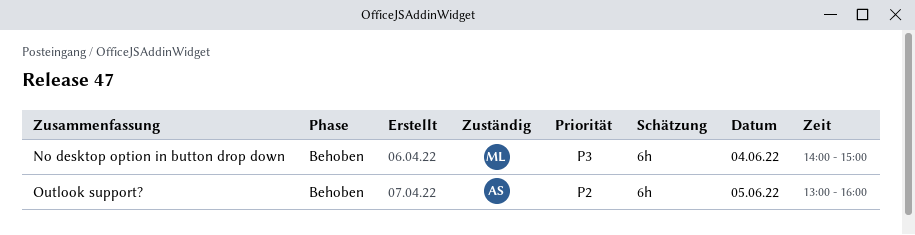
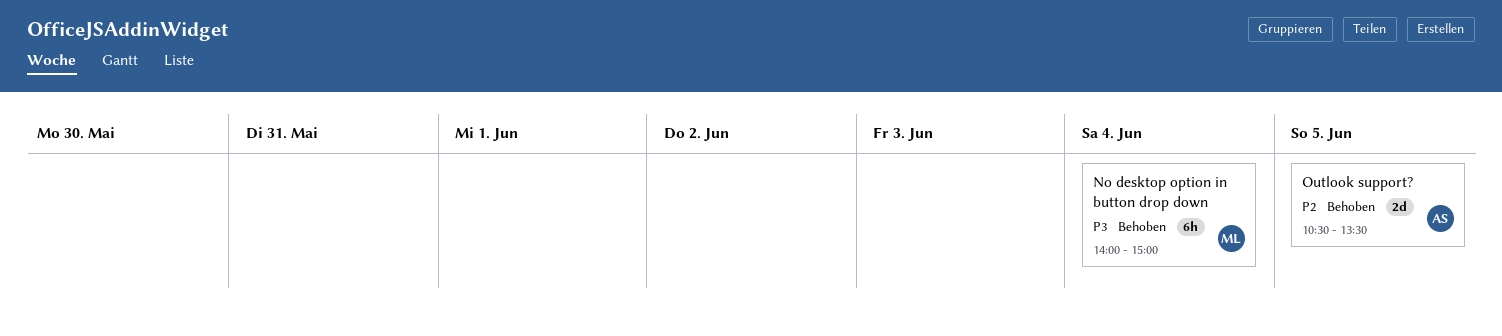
Outlook support?, estimate: 6h -> 2d
Outlook support?, begins: 13:00 -> 10:30
Outlook support?, ends: 16:00 -> 13:30

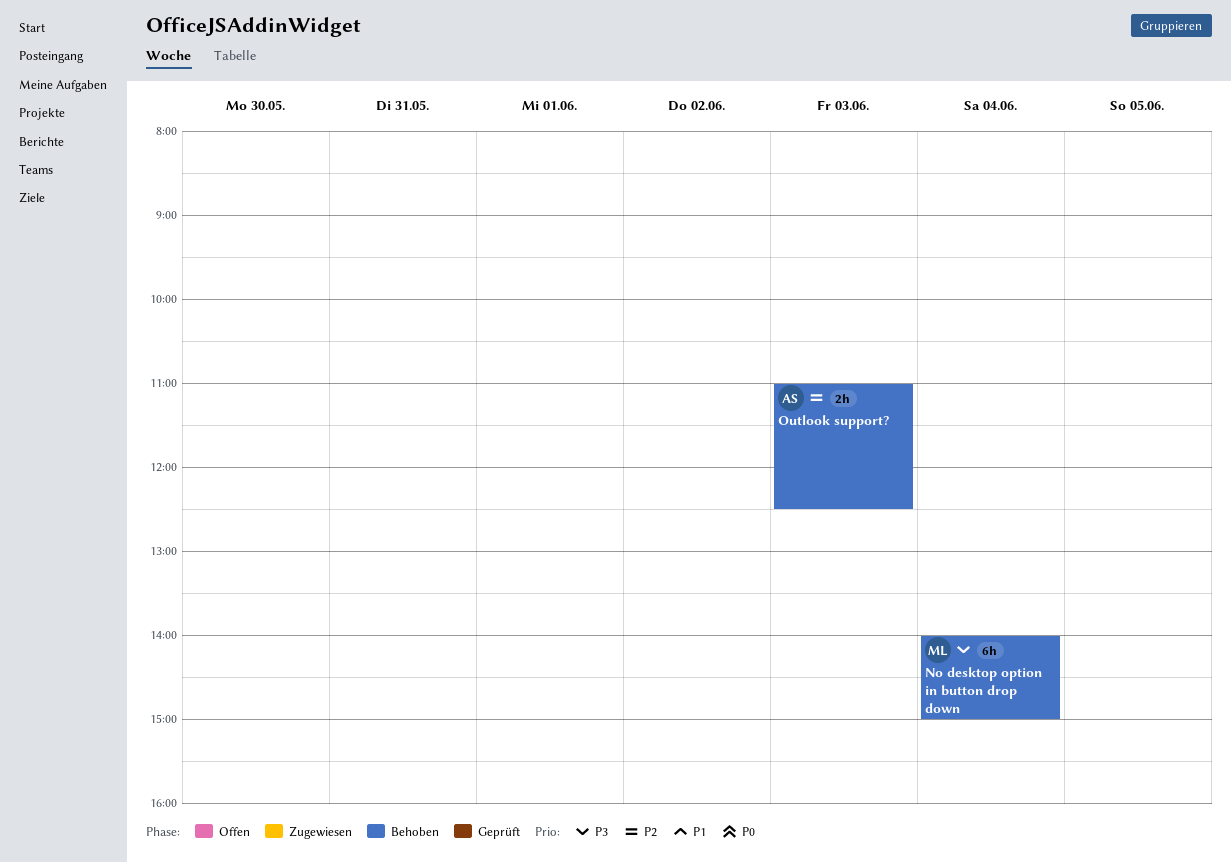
Outlook support?, estimate: 2d -> 2h
Outlook support?, day: Jun 5 -> Jun 3
Outlook support?, begins: 10:30 -> 11:00
Outlook support?, ends: 13:30 -> 12:30

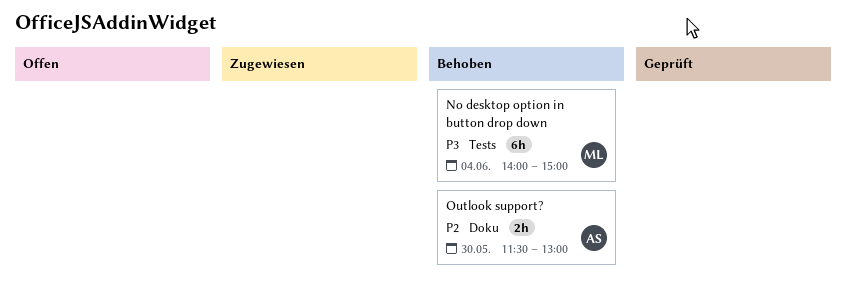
Outlook support?, day: Jun 3 -> May 30
Outlook support?, begins: 11:00 -> 11:30
Outlook support?, ends: 12:30 -> 13:00

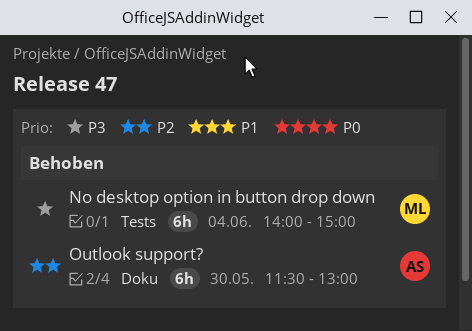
Outlook support?, estimate: 2h -> 6h

